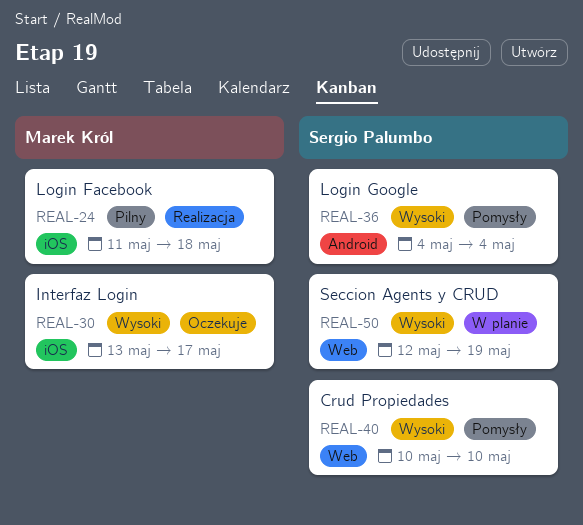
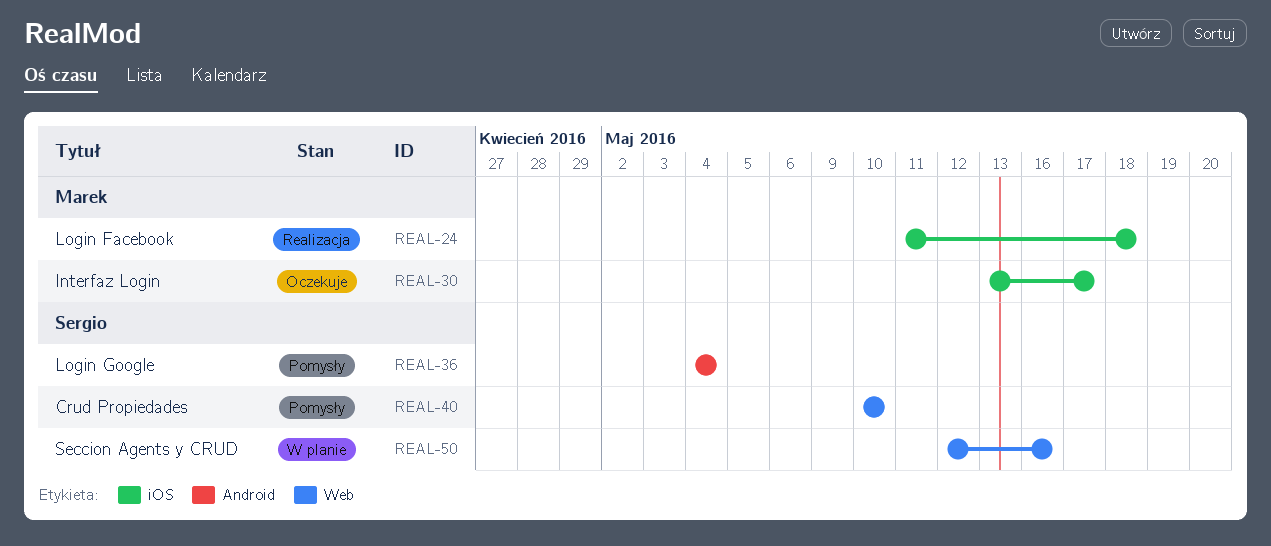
REAL-50, due: May 19 -> May 16

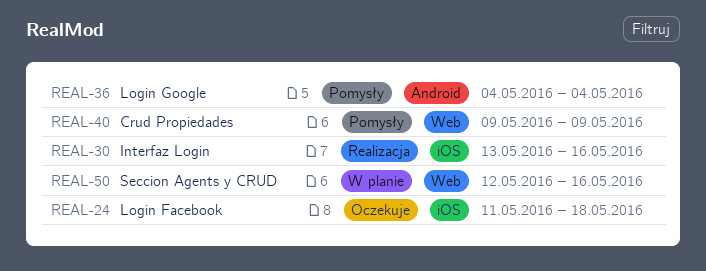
REAL-24, status: Realizacja -> Oczekuje
REAL-30, status: Oczekuje -> Realizacja
REAL-30, due: May 17 -> May 16
REAL-40, start: May 10 -> May 9
REAL-40, due: May 10 -> May 9

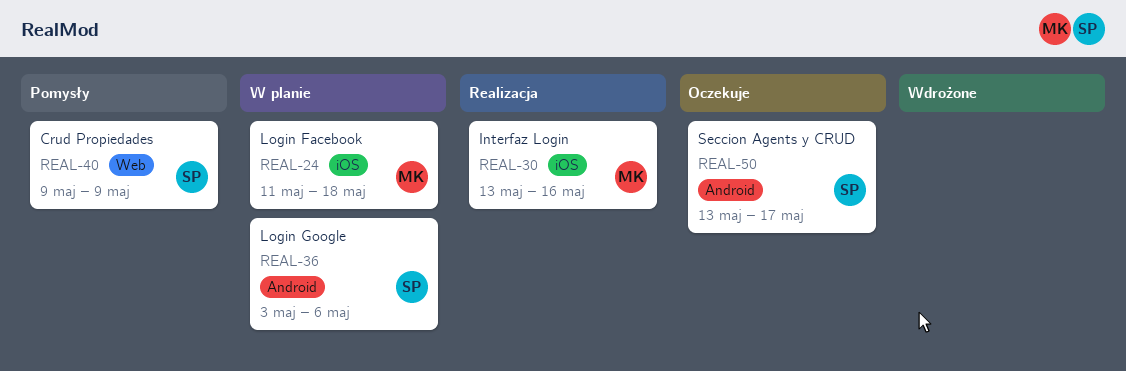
REAL-24, status: Oczekuje -> W planie
REAL-36, status: Pomysły -> W planie
REAL-36, start: May 4 -> May 3
REAL-36, due: May 4 -> May 6
REAL-50, status: W planie -> Oczekuje
REAL-50, label: Web -> Android
REAL-50, start: May 12 -> May 13
REAL-50, due: May 16 -> May 17

